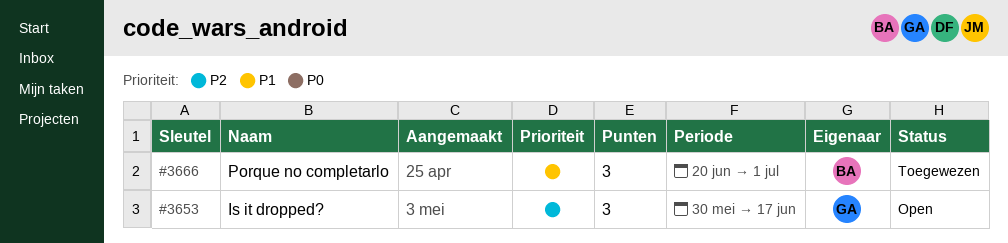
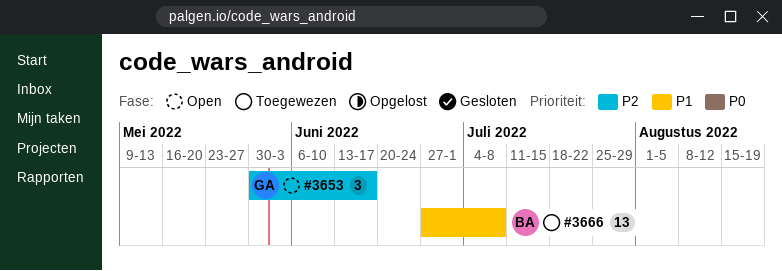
#3666, estimate: 3 -> 13
#3666, start: Jun 20 -> Jun 27
#3666, due: Jul 1 -> Jul 8

